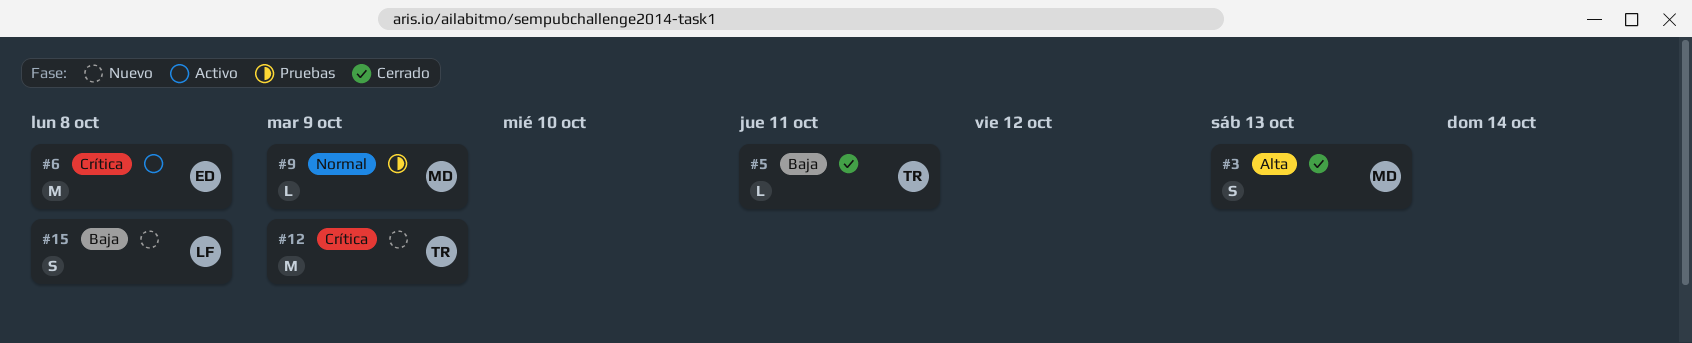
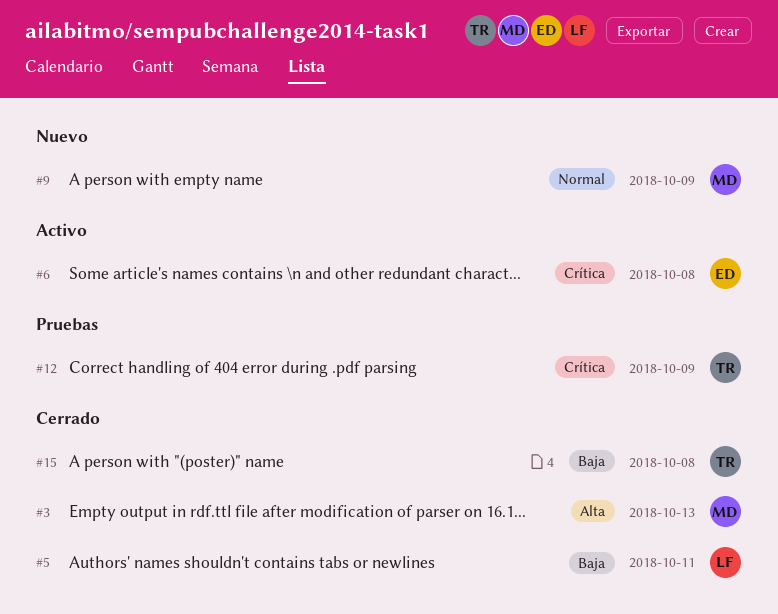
#5, owner: TR -> LF
#9, status: Pruebas -> Nuevo
#12, status: Nuevo -> Pruebas
#15, status: Nuevo -> Cerrado
#15, owner: LF -> TR

